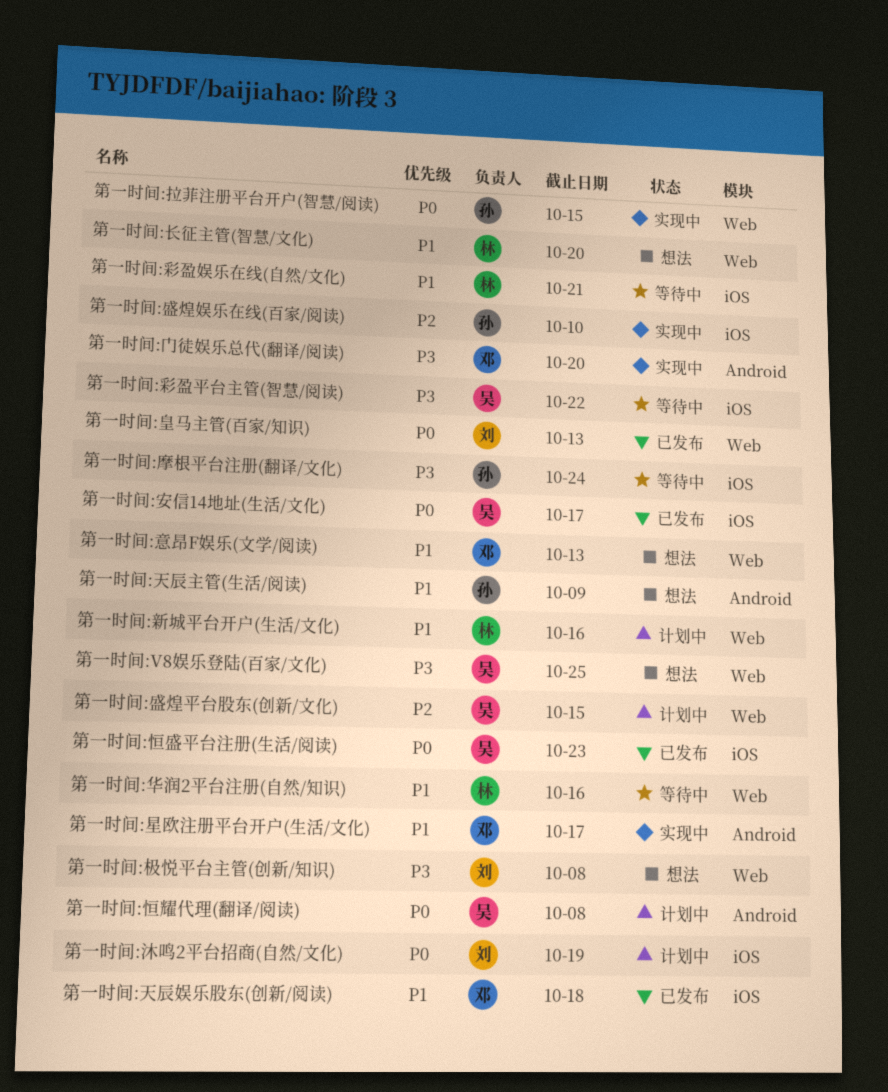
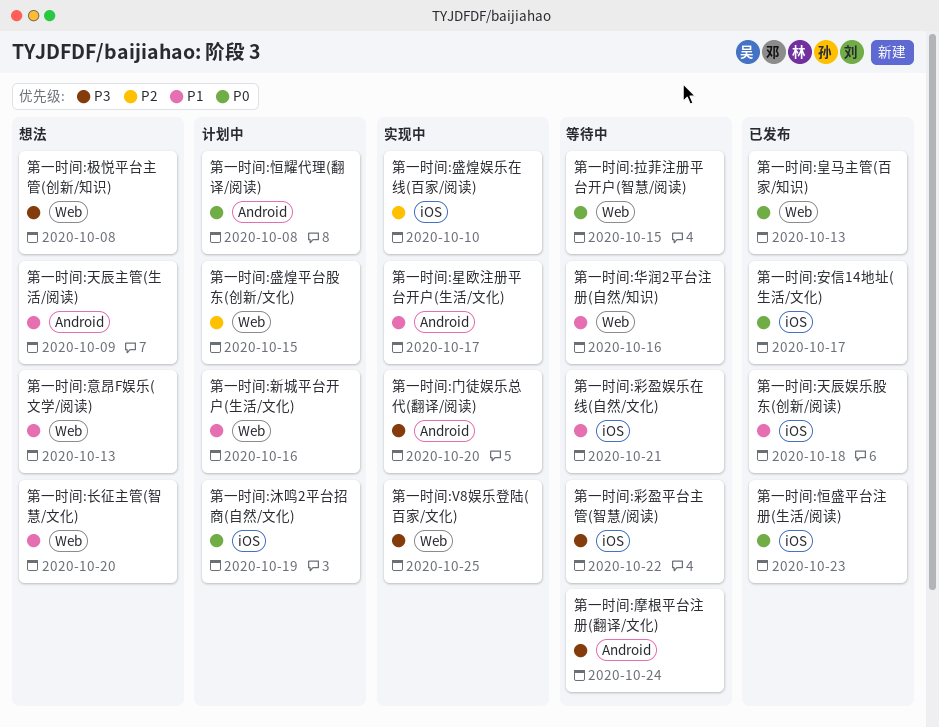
第一时间:V8娱乐登陆(百家/文化), status: 想法 -> 实现中
第一时间:拉菲注册平台开户(智慧/阅读), status: 实现中 -> 等待中
第一时间:摩根平台注册(翻译/文化), label: iOS -> Android

